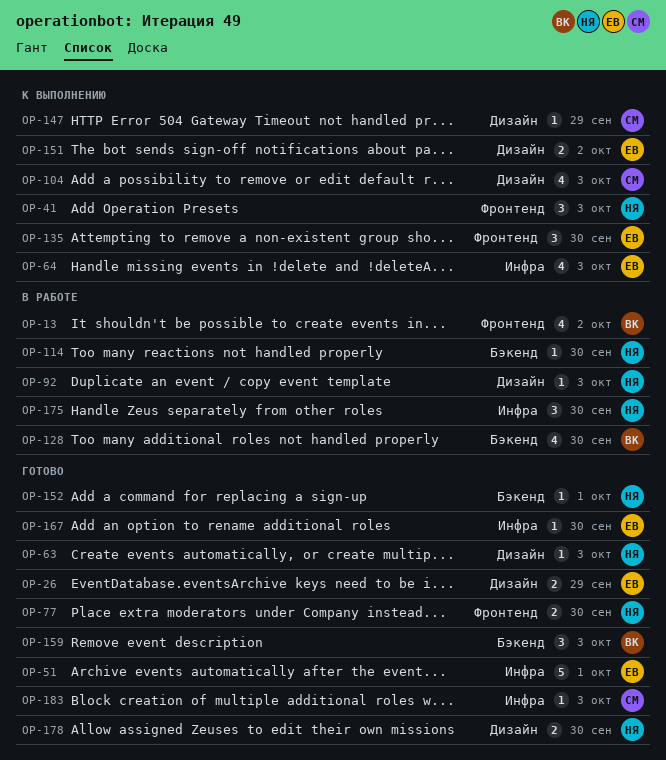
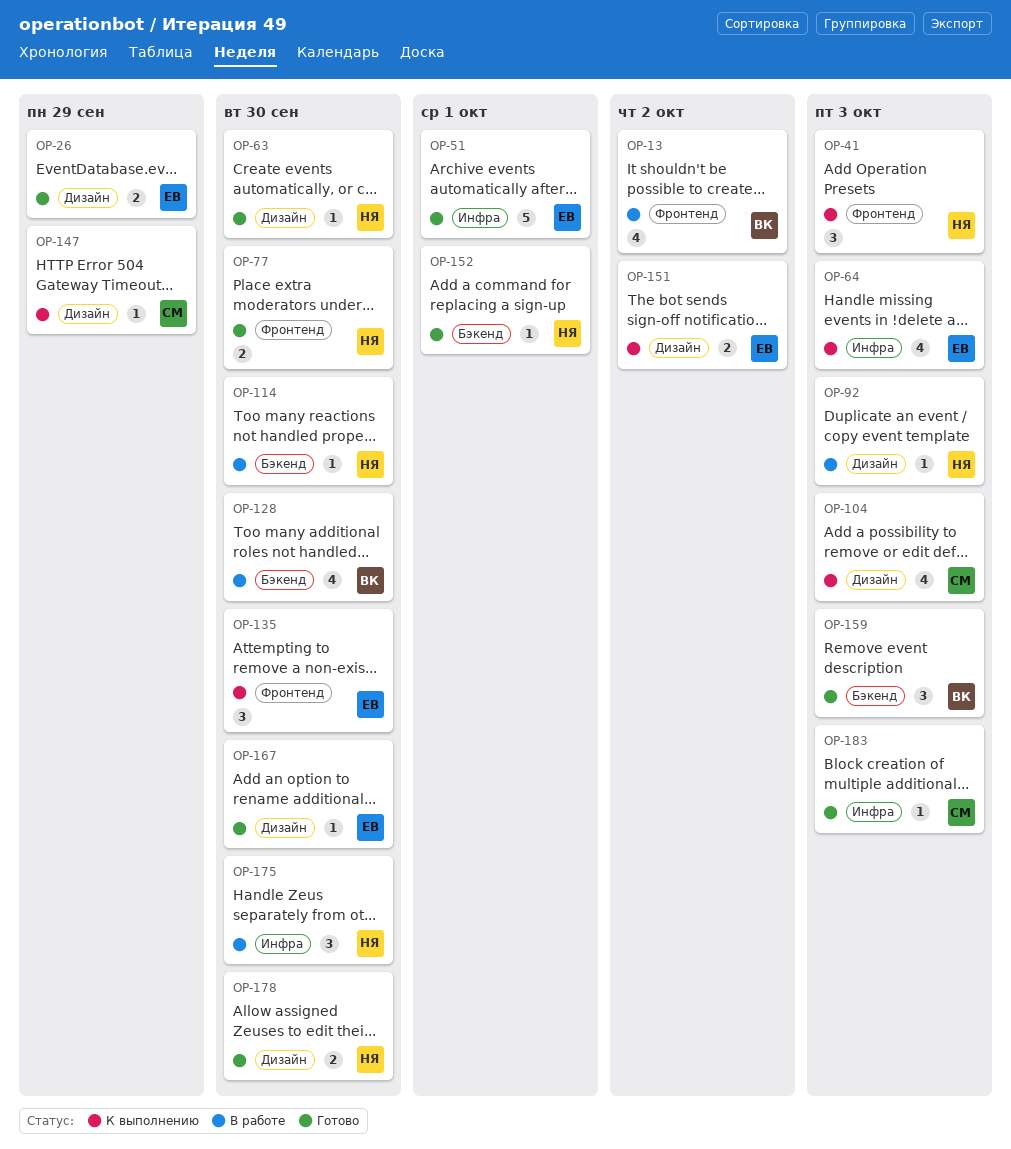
OP-63, due: Oct 3 -> Sep 30
OP-167, label: Инфра -> Дизайн

